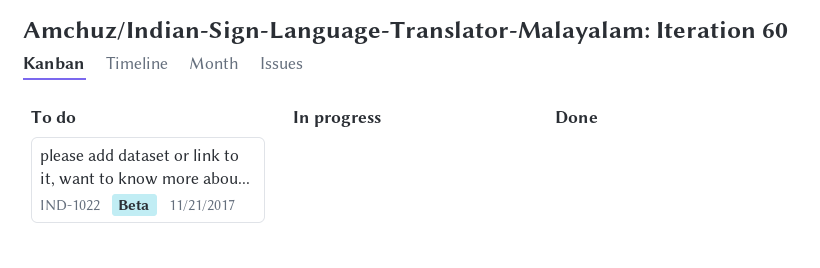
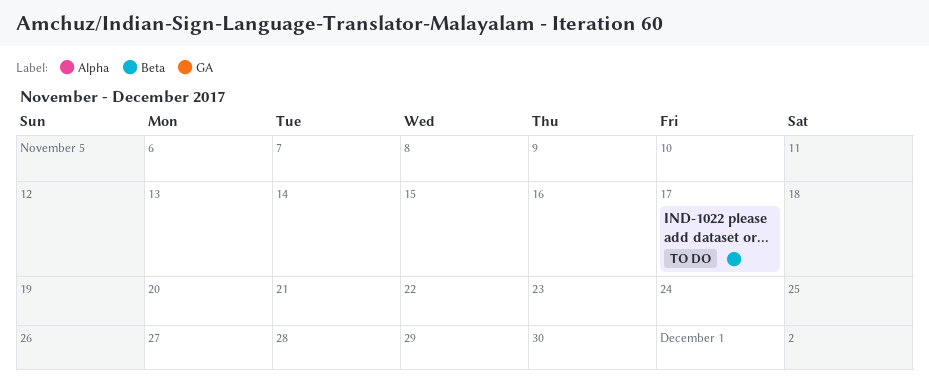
IND-1022, due: Nov 21 -> Nov 17

